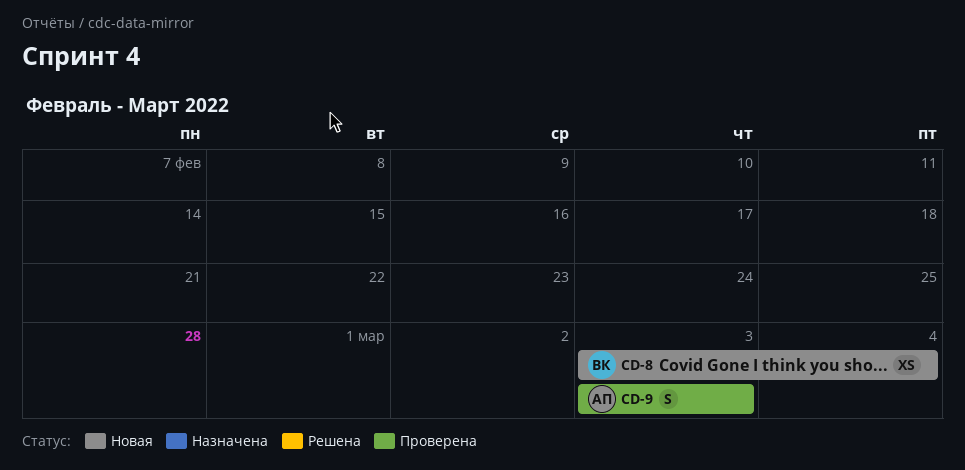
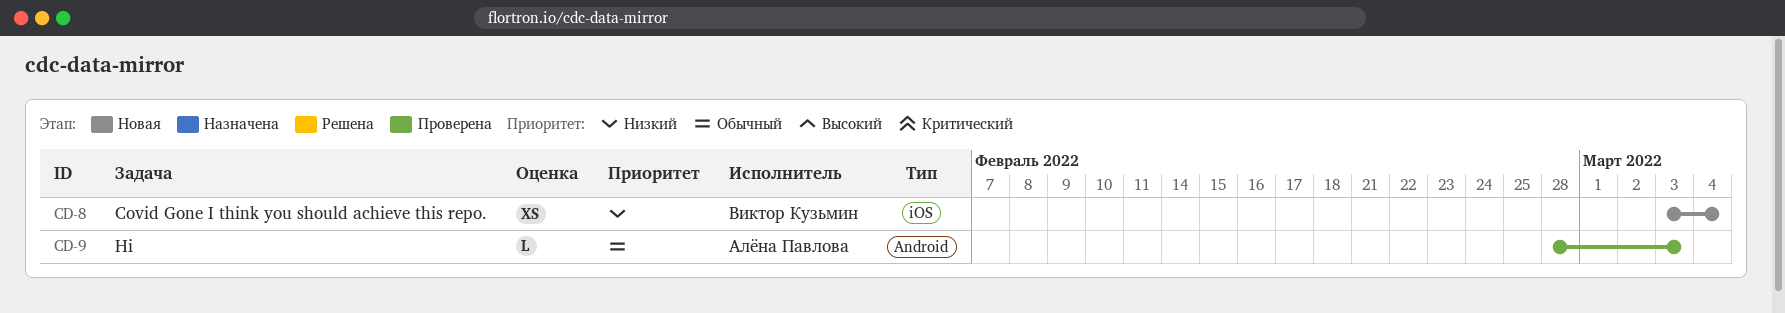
CD-9, estimate: S -> L
CD-9, start: Mar 3 -> Feb 28

